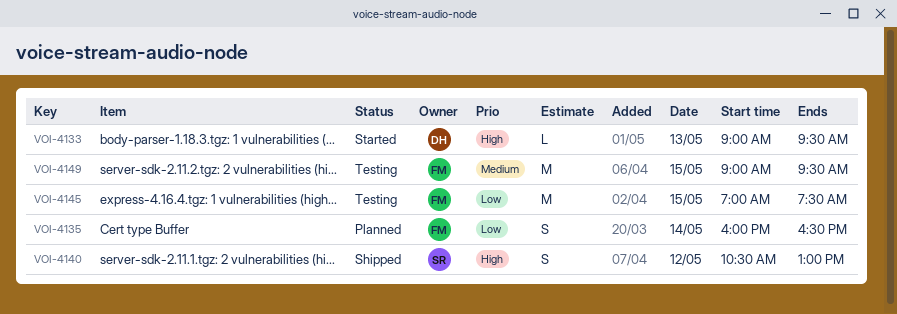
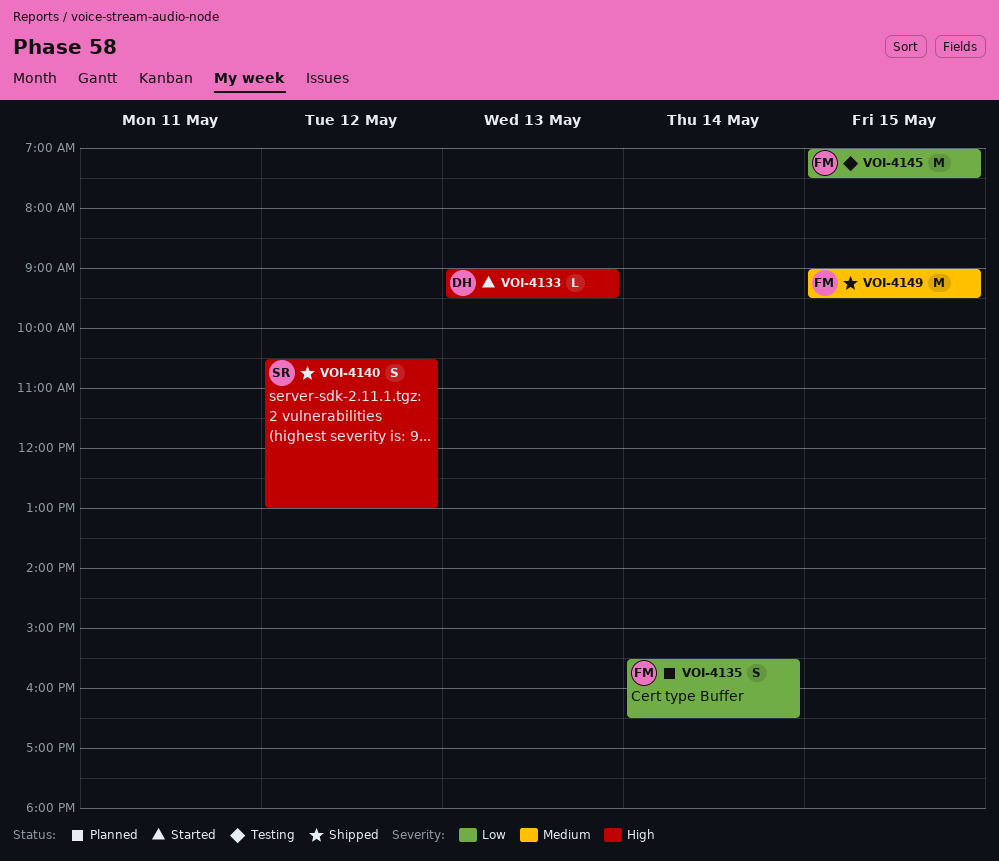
VOI-4135, begins: 16:00 -> 15:30
VOI-4149, status: Testing -> Shipped

